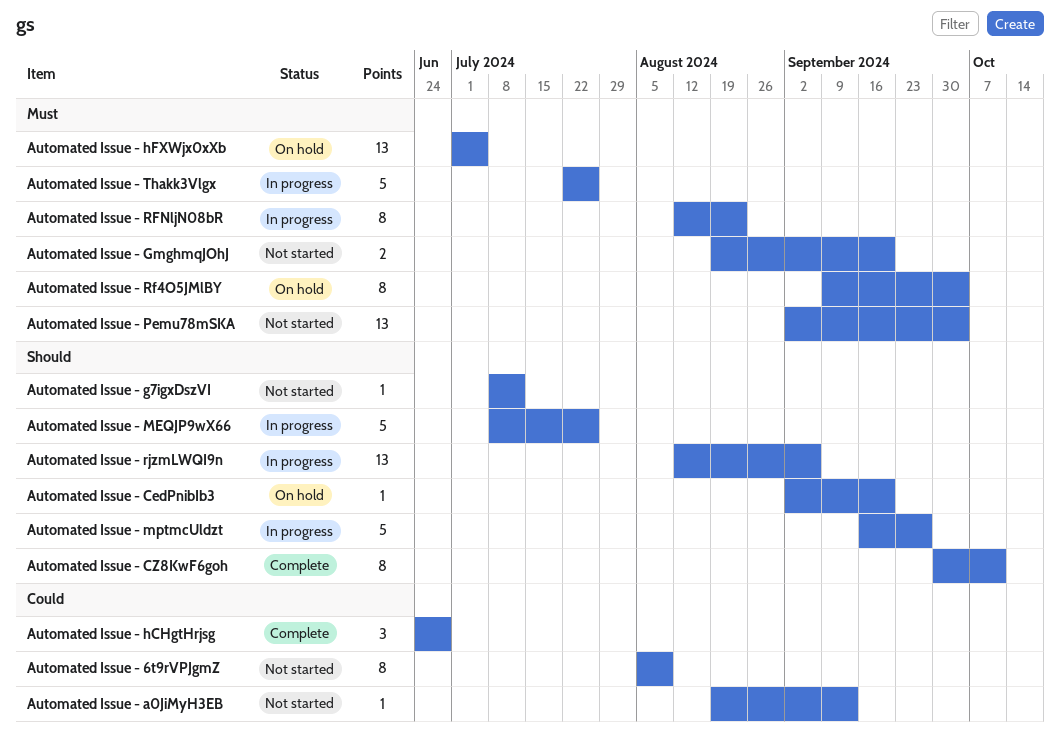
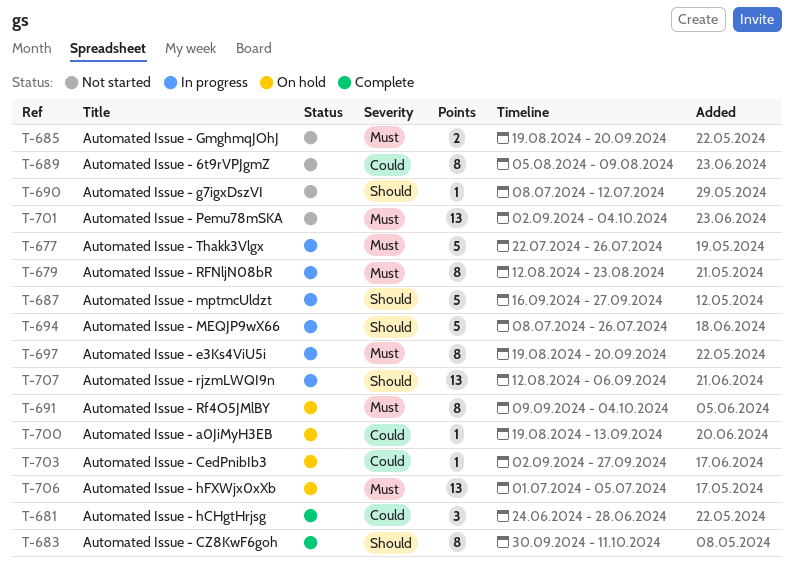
Automated Issue - a0JiMyH3EB, status: Not started -> On hold
Automated Issue - CedPnibIb3, priority: Should -> Could
Automated Issue - CedPnibIb3, due: Sep 20 -> Sep 27
Automated Issue - e3Ks4ViU5i: none -> present

